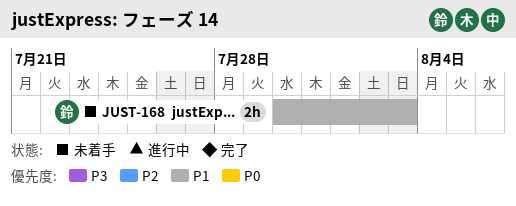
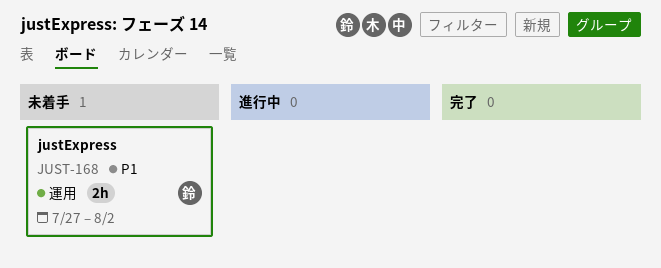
JUST-168, start: Jul 30 -> Jul 27
JUST-168, due: Aug 3 -> Aug 2

